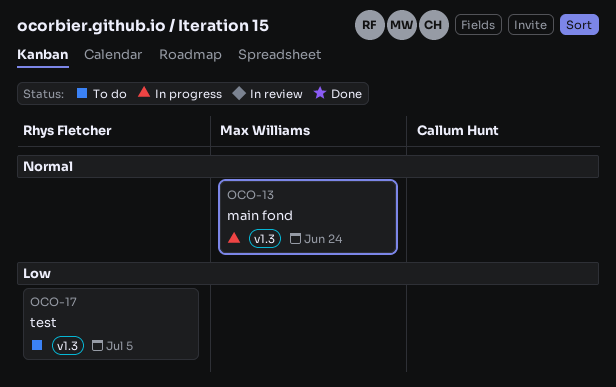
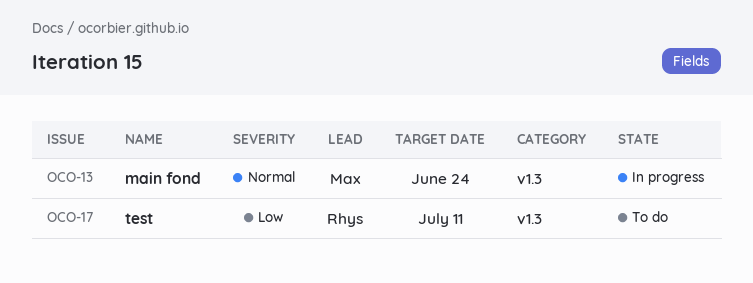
OCO-17, due: Jul 5 -> Jul 11

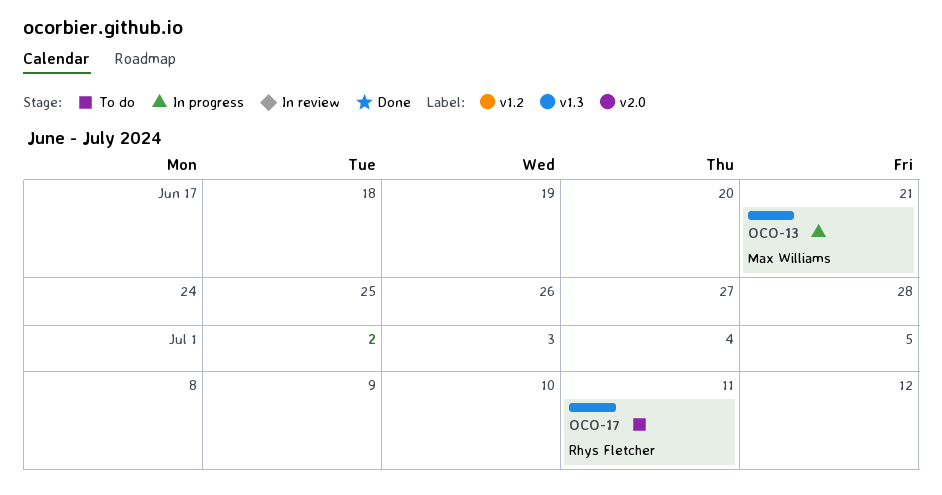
OCO-13, due: Jun 24 -> Jun 21

